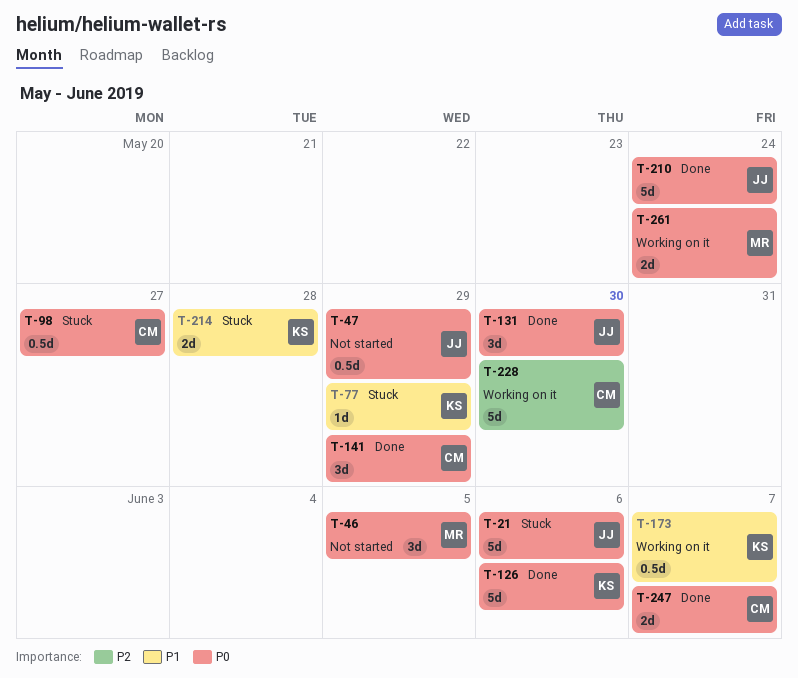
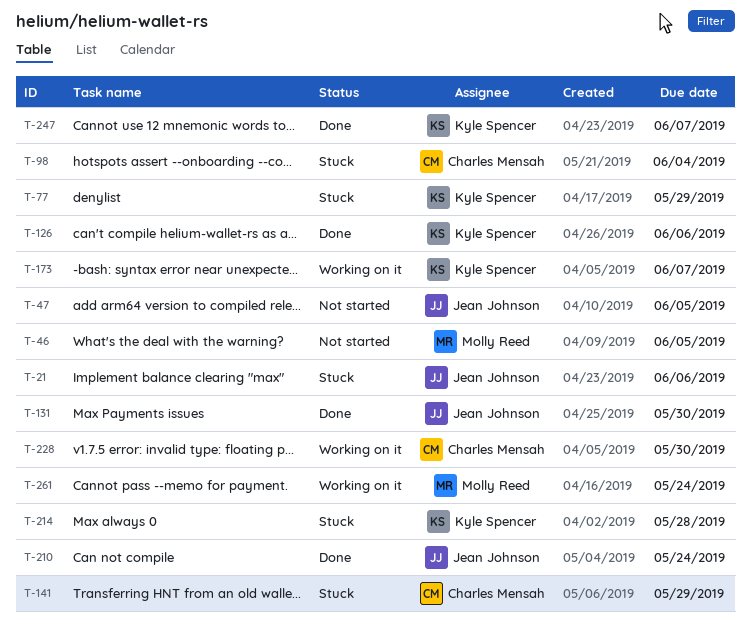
T-47, due: May 29 -> Jun 5
T-98, due: May 27 -> Jun 4
T-141, status: Done -> Stuck
T-247, owner: Charles Mensah -> Kyle Spencer

